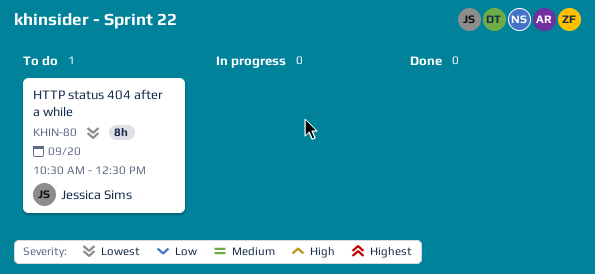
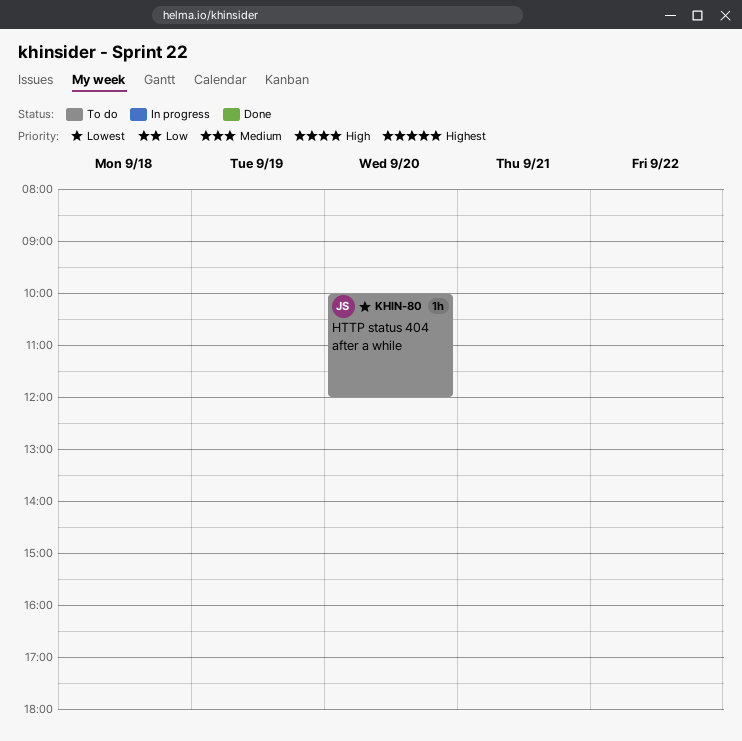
KHIN-80, estimate: 8h -> 1h
KHIN-80, begins: 10:30 -> 10:00
KHIN-80, ends: 12:30 -> 12:00

